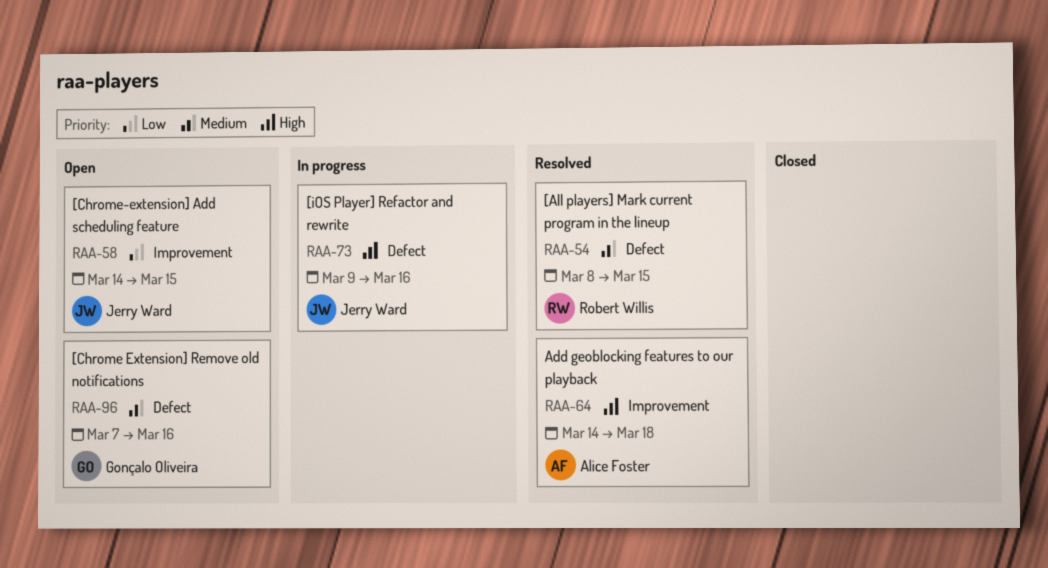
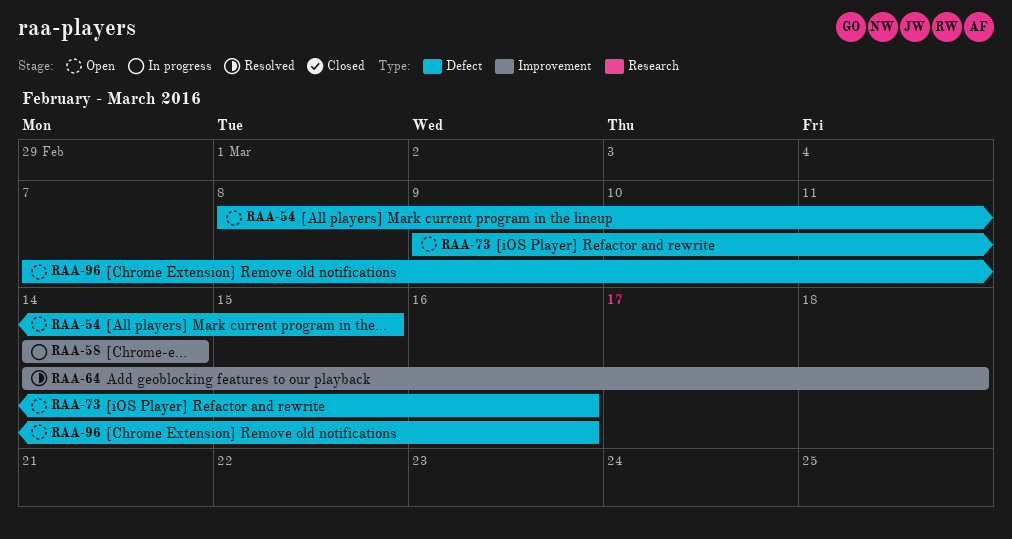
RAA-54, status: Resolved -> Open
RAA-58, status: Open -> In progress
RAA-58, due: Mar 15 -> Mar 14
RAA-73, status: In progress -> Open

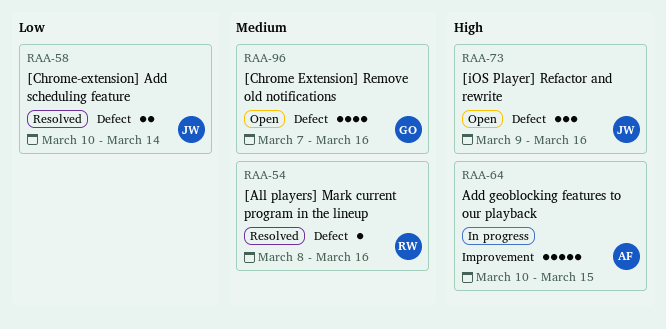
RAA-54, status: Open -> Resolved
RAA-54, due: Mar 15 -> Mar 16
RAA-58, status: In progress -> Resolved
RAA-58, label: Improvement -> Defect
RAA-58, start: Mar 14 -> Mar 10
RAA-64, status: Resolved -> In progress
RAA-64, start: Mar 14 -> Mar 10
RAA-64, due: Mar 18 -> Mar 15

